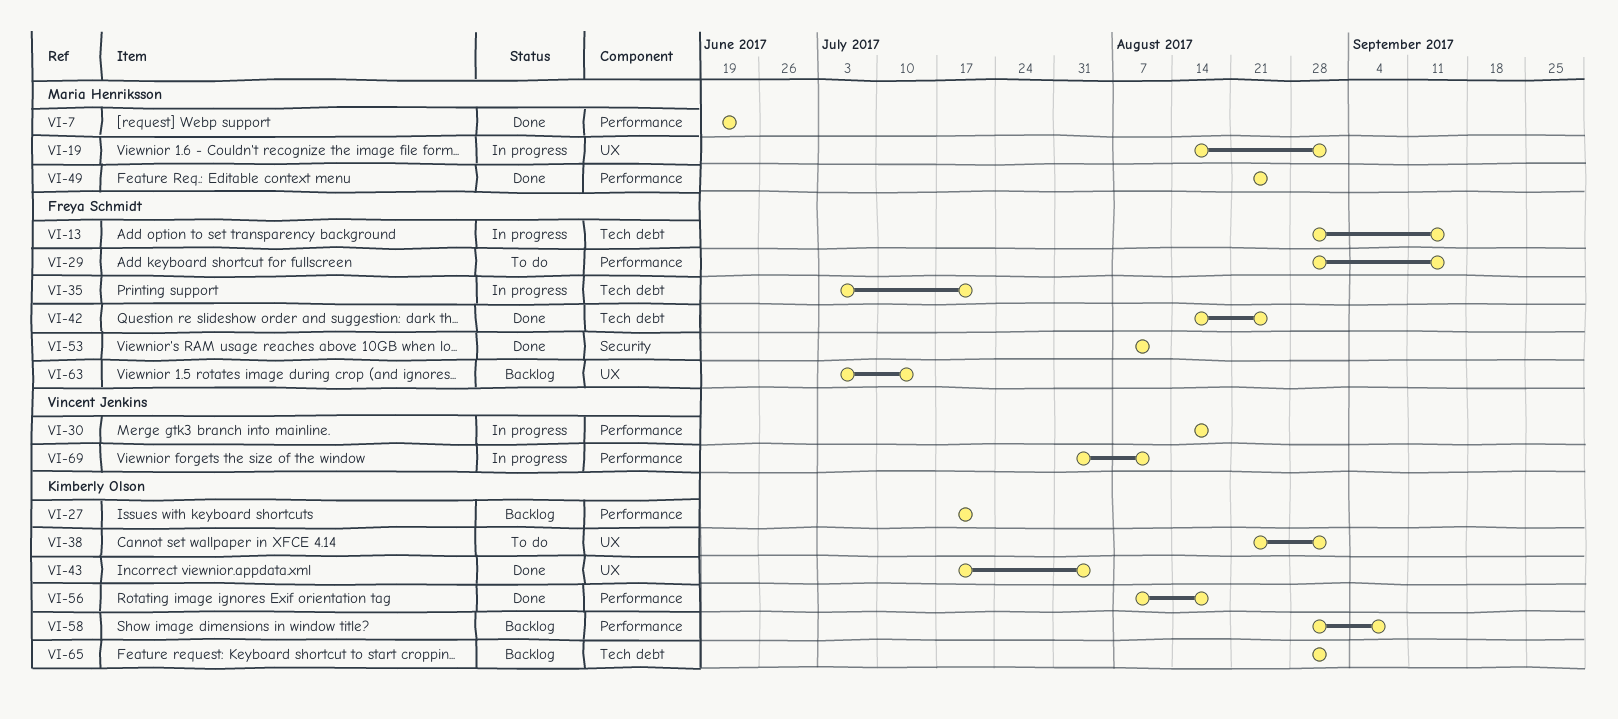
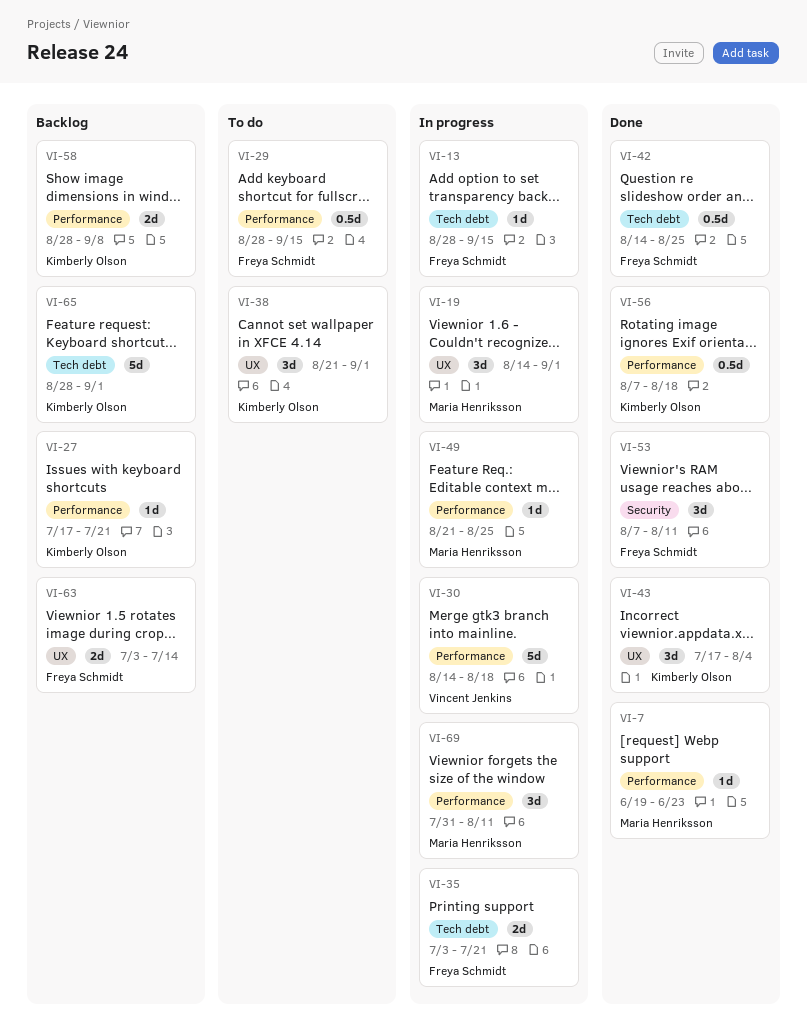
VI-49, status: Done -> In progress
VI-69, owner: Vincent Jenkins -> Maria Henriksson

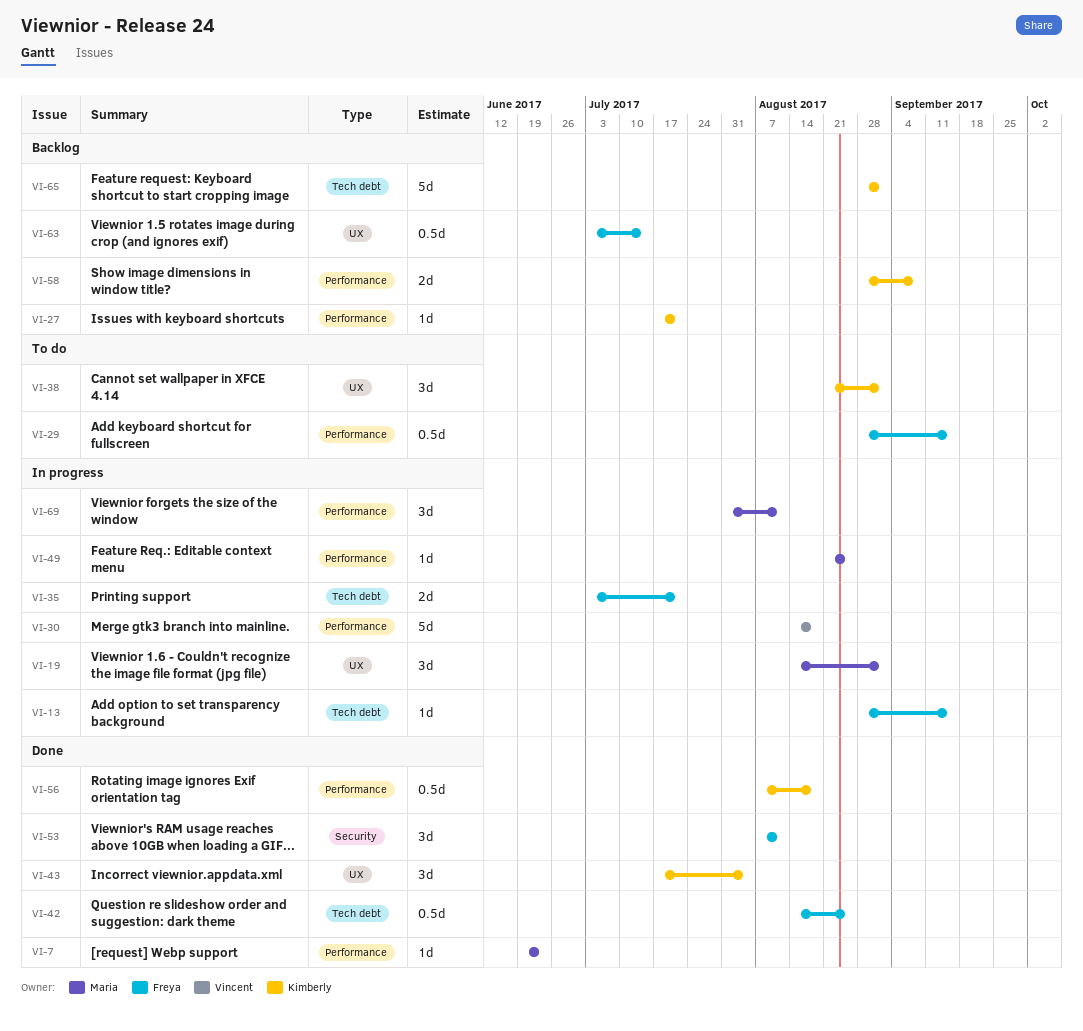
VI-63, estimate: 2d -> 0.5d

